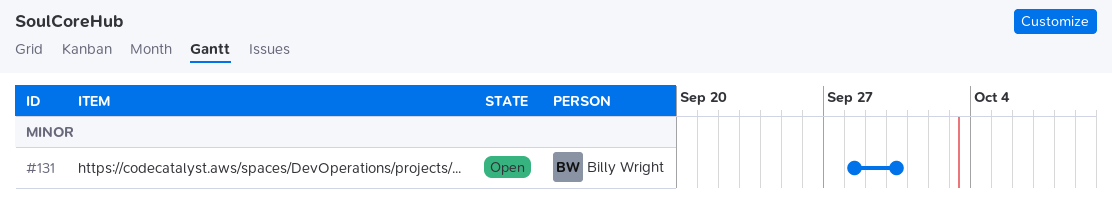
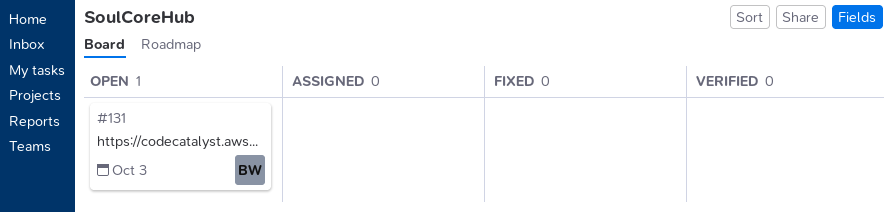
#131, due: Sep 30 -> Oct 3

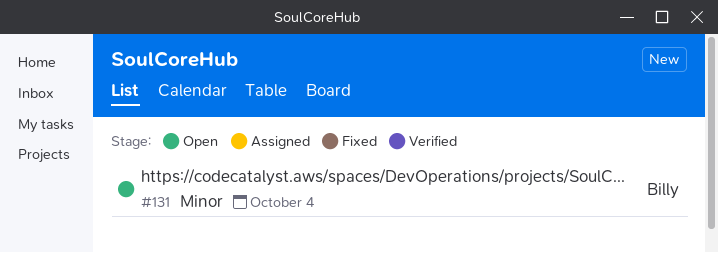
#131, due: Oct 3 -> Oct 4

